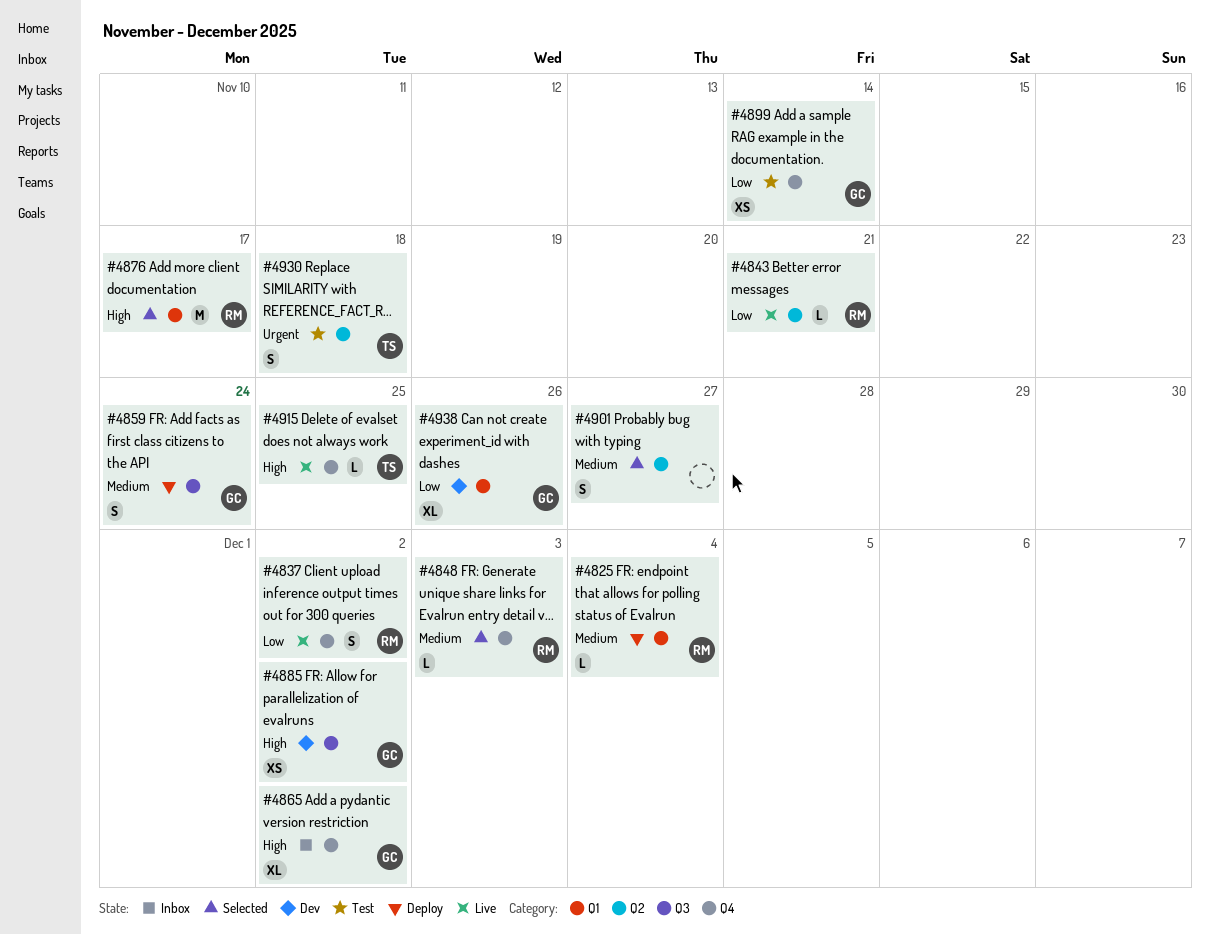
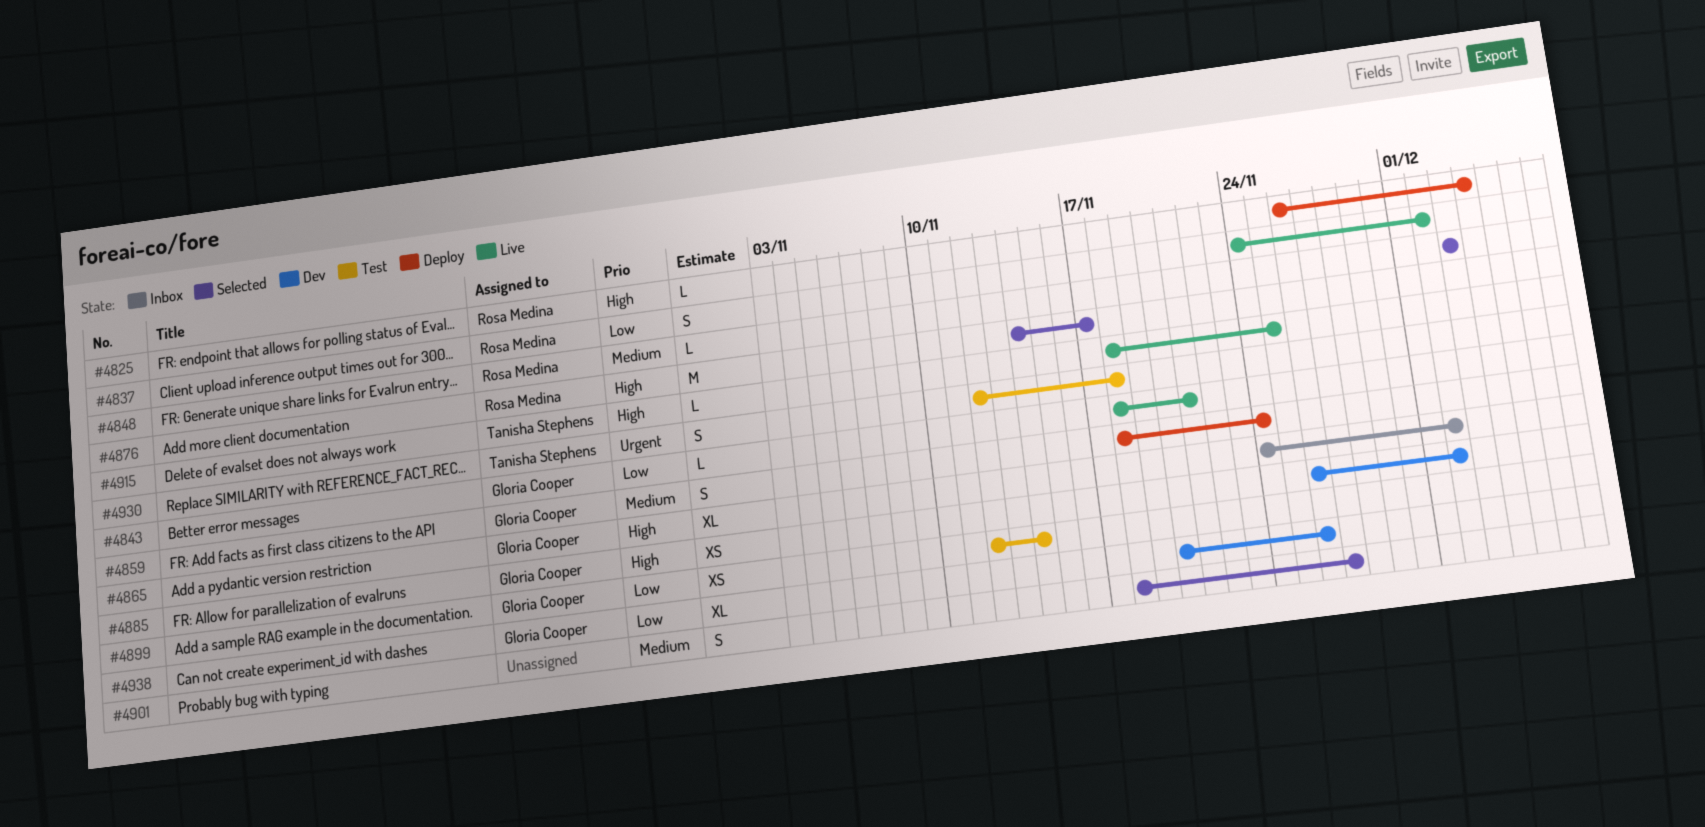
#4825, priority: Medium -> High
#4843, owner: Rosa Medina -> Gloria Cooper

